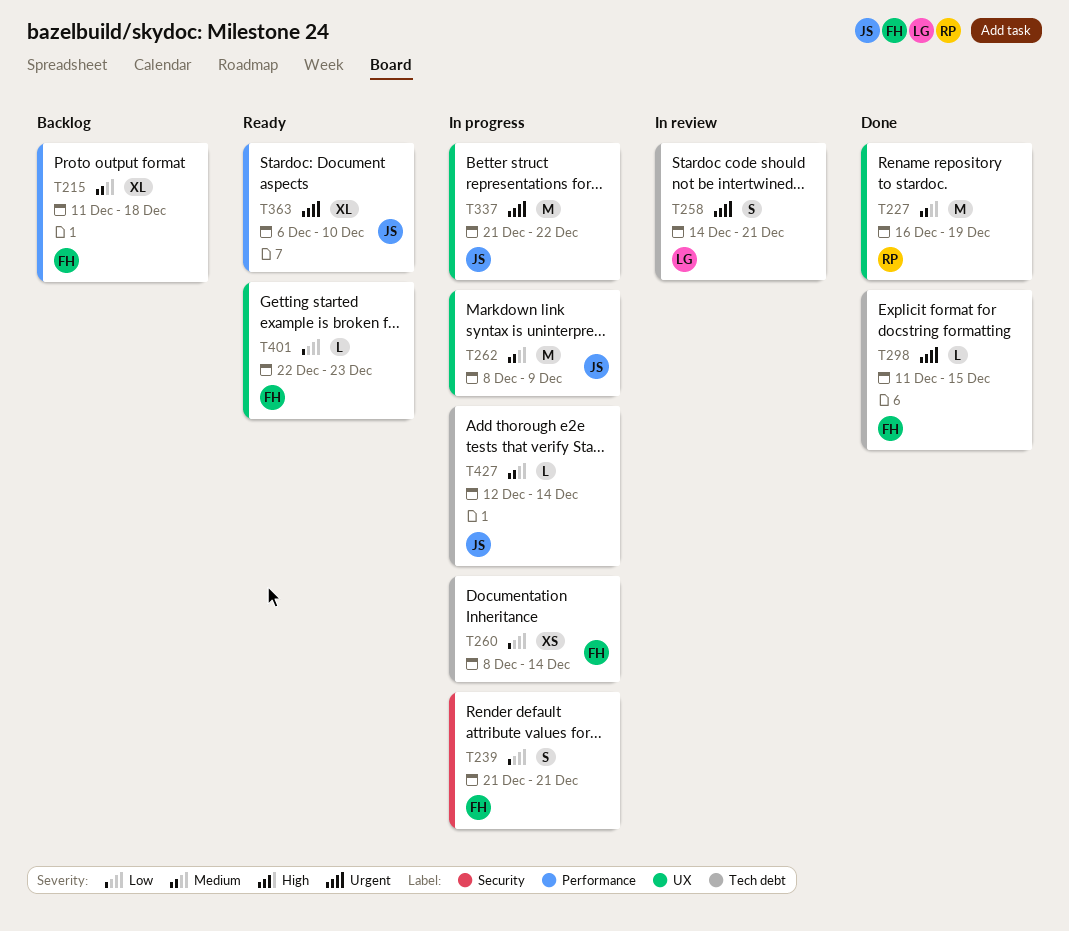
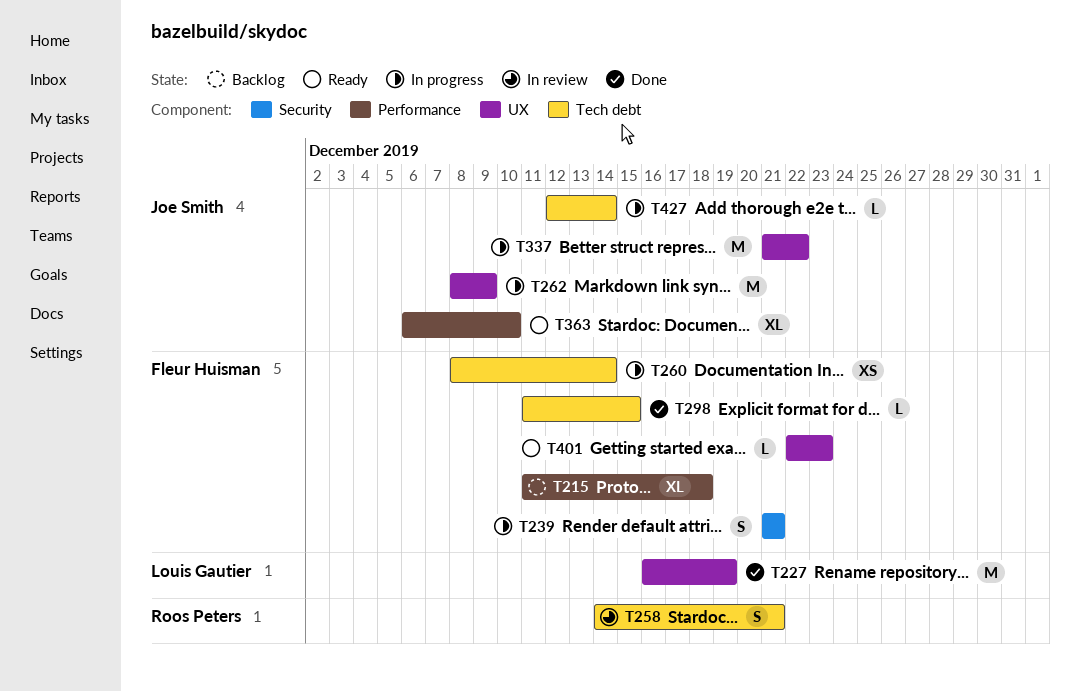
T227, owner: Roos Peters -> Louis Gautier
T258, owner: Louis Gautier -> Roos Peters

